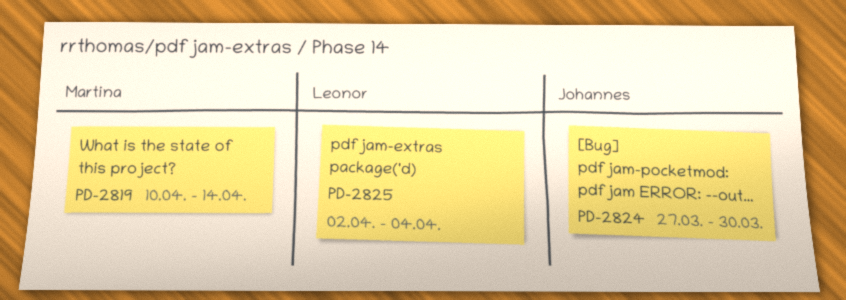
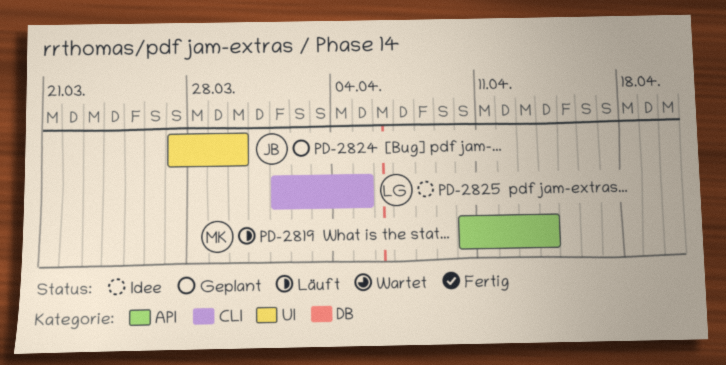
PD-2825, start: Apr 2 -> Apr 1
PD-2825, due: Apr 4 -> Apr 5

